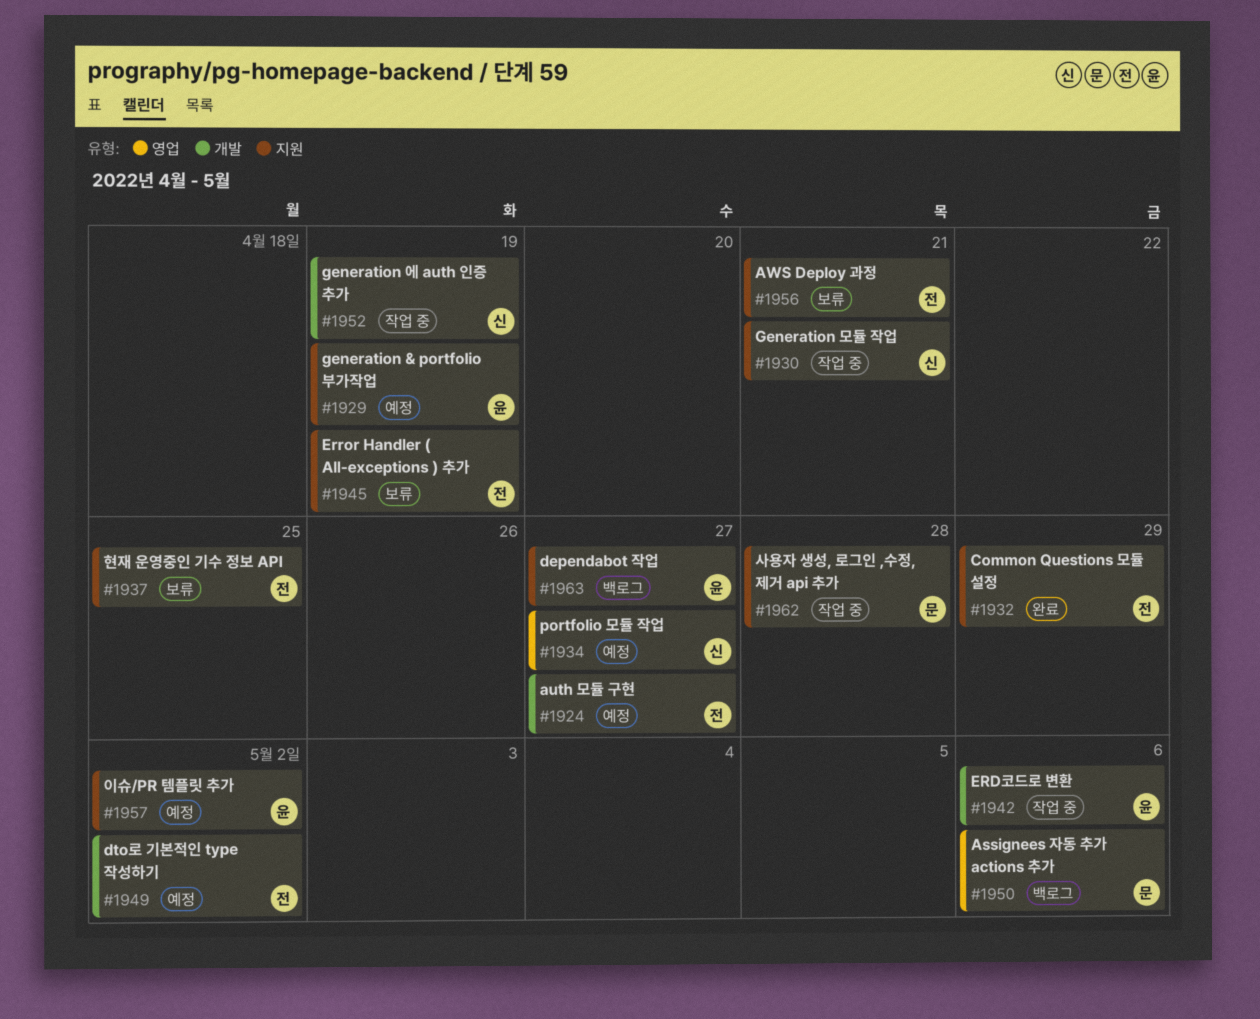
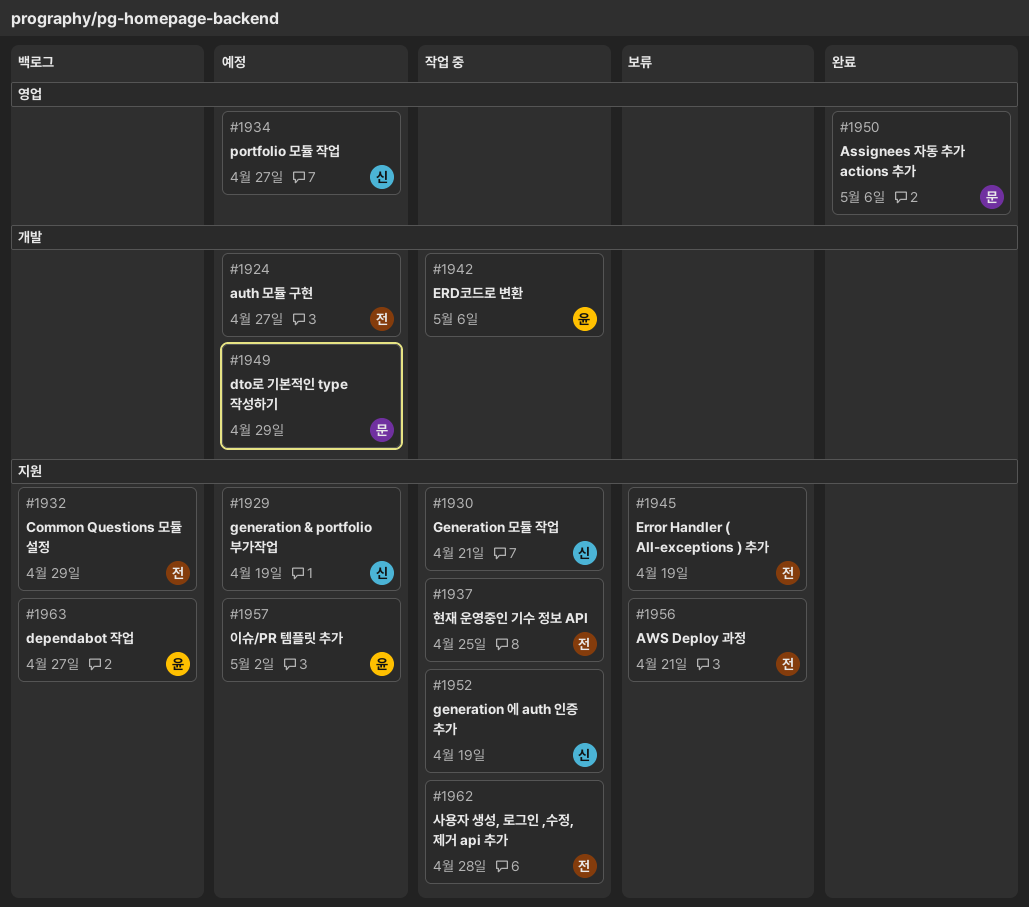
#1929, owner: 윤 -> 신
#1932, status: 완료 -> 백로그
#1937, status: 보류 -> 작업 중
#1949, owner: 전 -> 문
#1949, due: May 2 -> Apr 29
#1950, status: 백로그 -> 완료
#1952, label: 개발 -> 지원
#1962, owner: 문 -> 전

